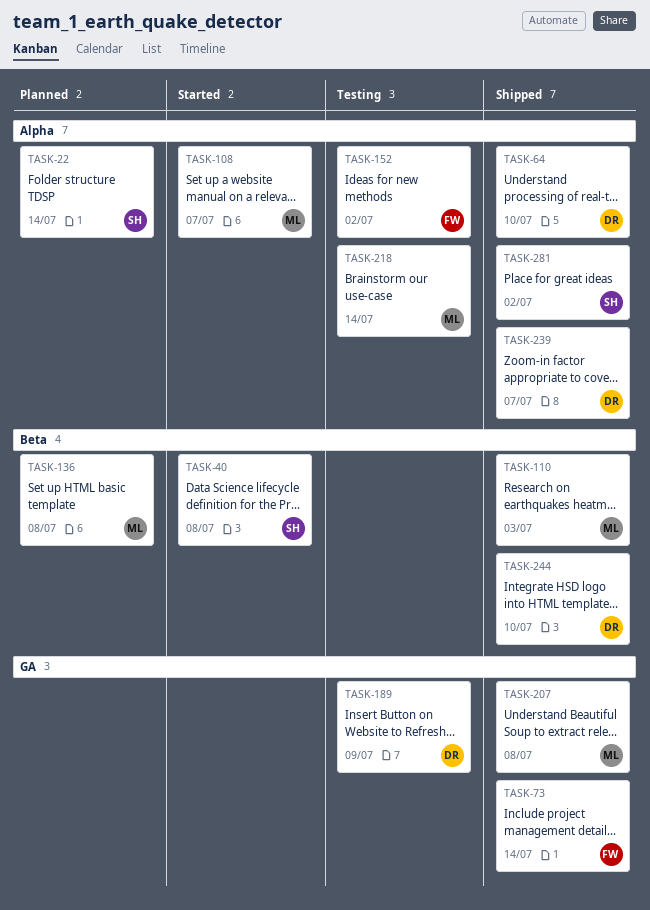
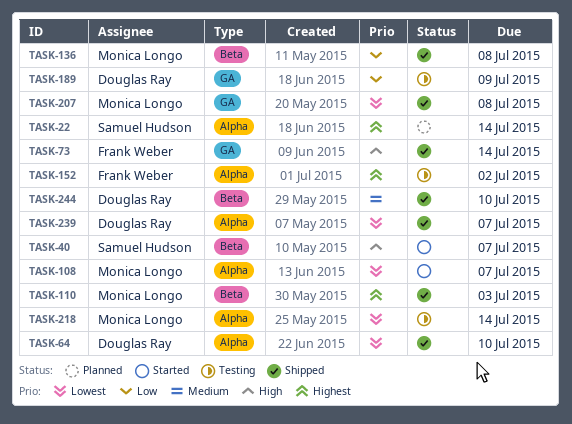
TASK-40, due: Jul 8 -> Jul 7
TASK-136, status: Planned -> Shipped
TASK-281: present -> none

